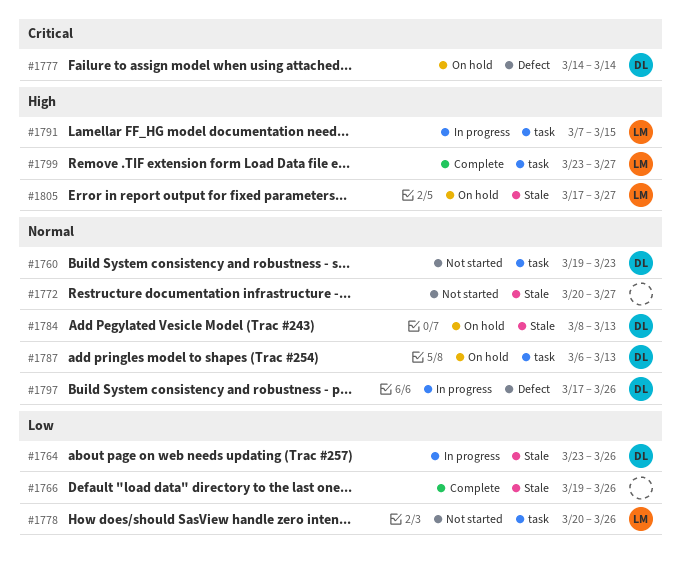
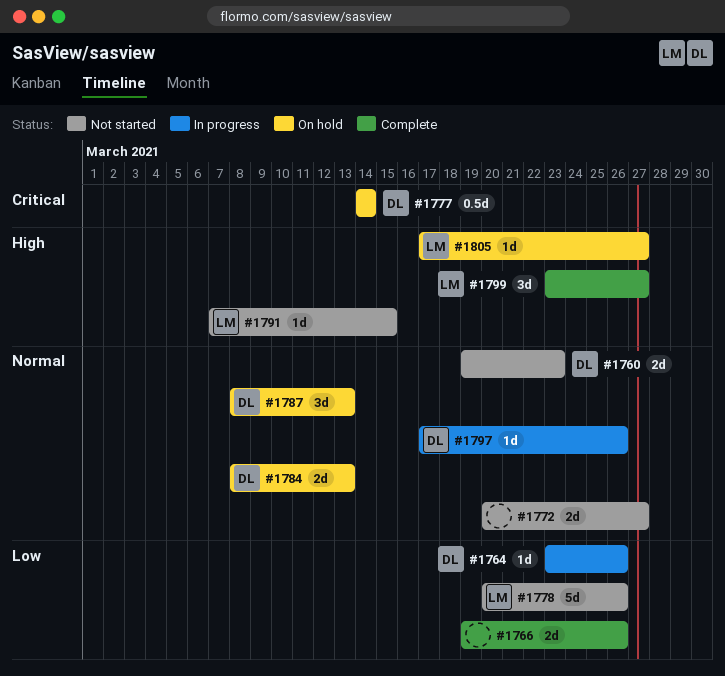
#1787, start: Mar 6 -> Mar 8
#1791, status: In progress -> Not started

